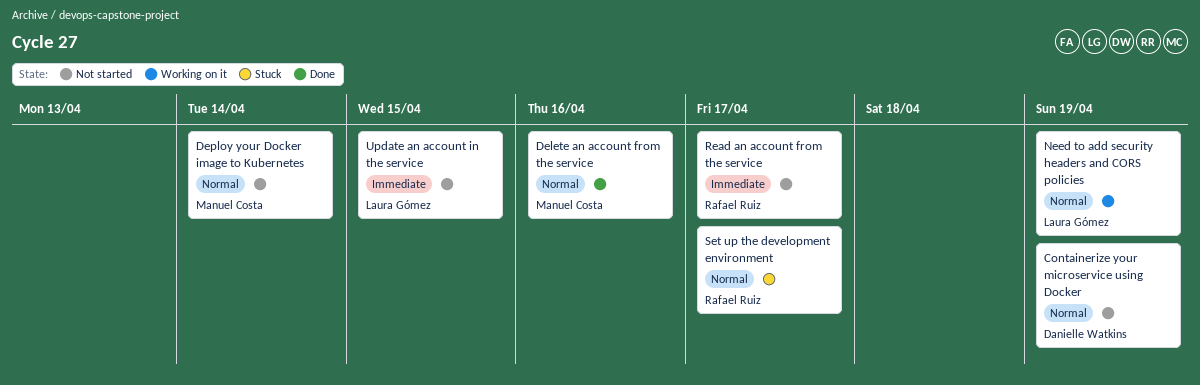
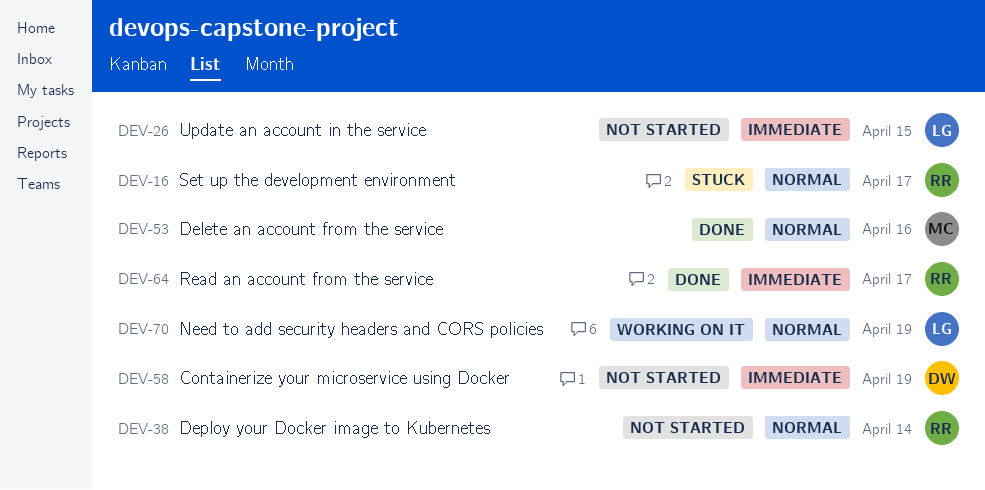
Containerize your microservice using Docker, priority: Normal -> Immediate
Deploy your Docker image to Kubernetes, owner: Manuel Costa -> Rafael Ruiz
Read an account from the service, status: Not started -> Done

